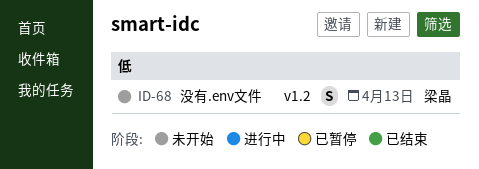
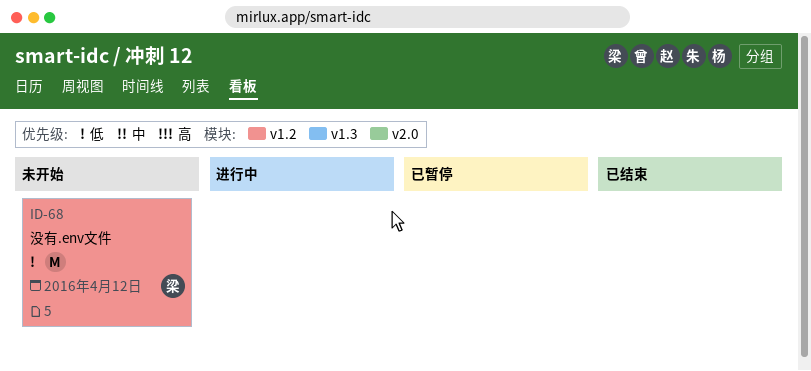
ID-68, estimate: S -> M
ID-68, due: Apr 13 -> Apr 12

